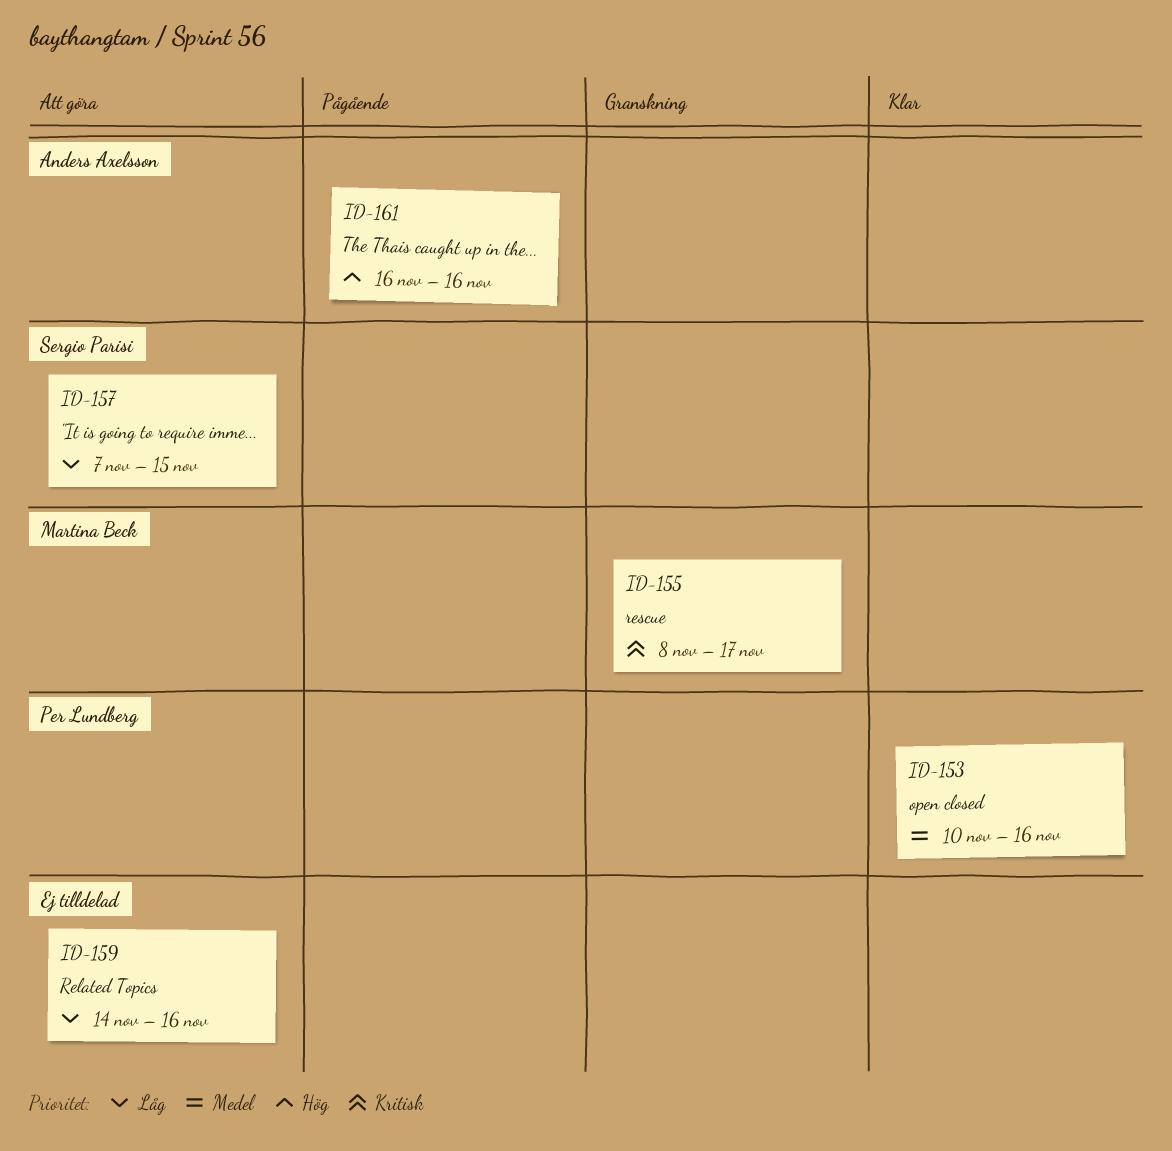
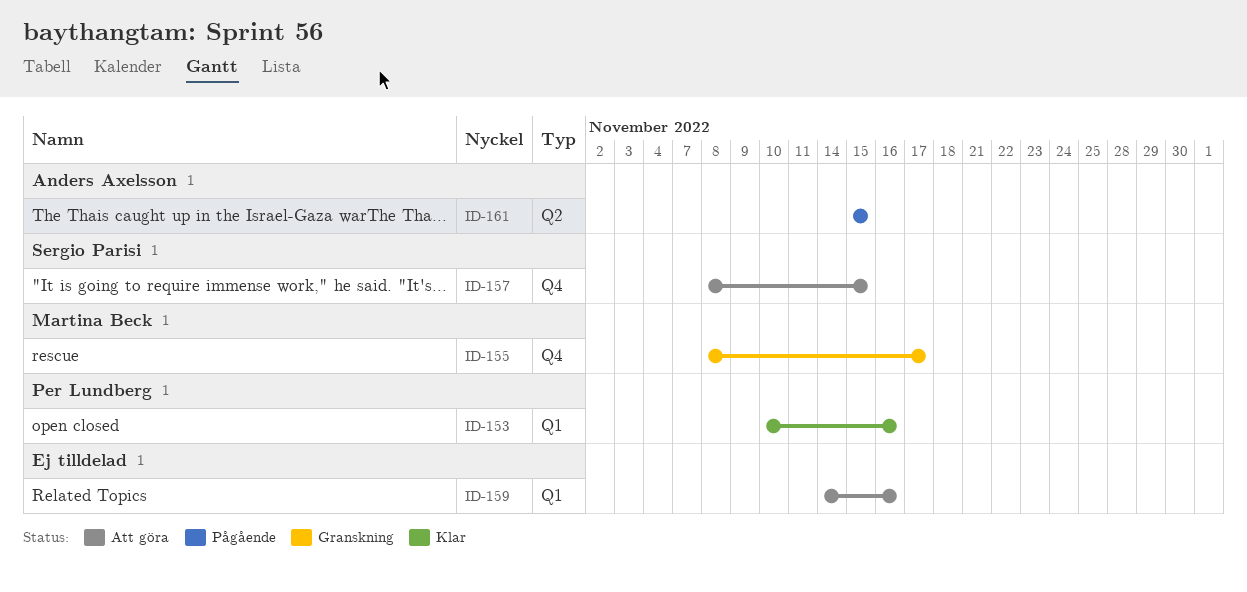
ID-157, start: Nov 7 -> Nov 8
ID-161, start: Nov 16 -> Nov 15
ID-161, due: Nov 16 -> Nov 15

